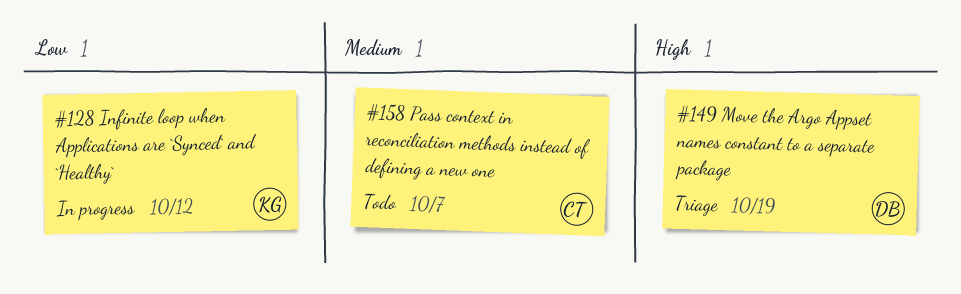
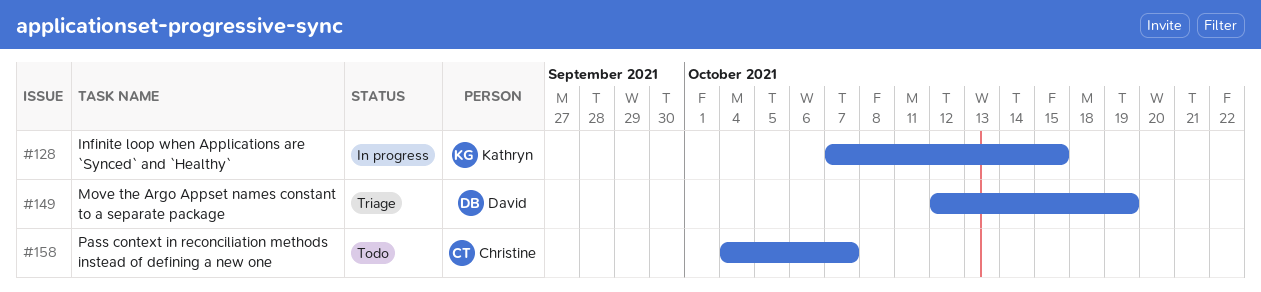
#128, due: Oct 12 -> Oct 15

